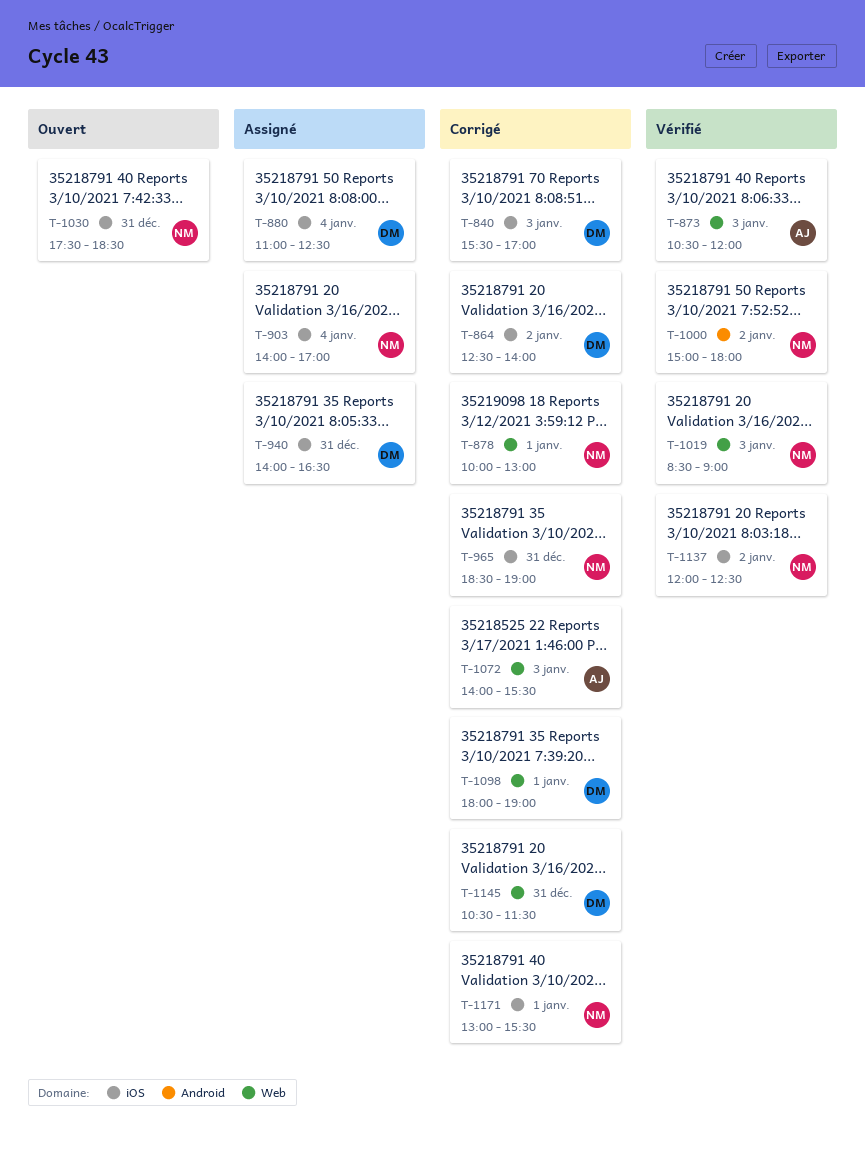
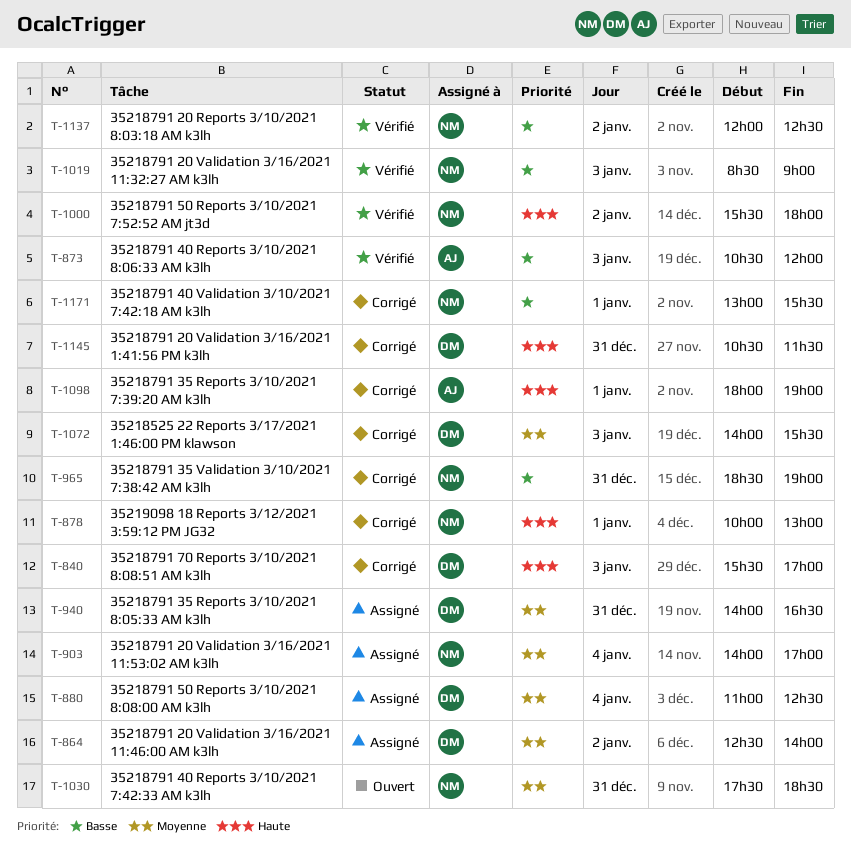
T-864, status: Corrigé -> Assigné
T-1000, begins: 15:00 -> 15:30
T-1072, owner: AJ -> DM
T-1098, owner: DM -> AJ

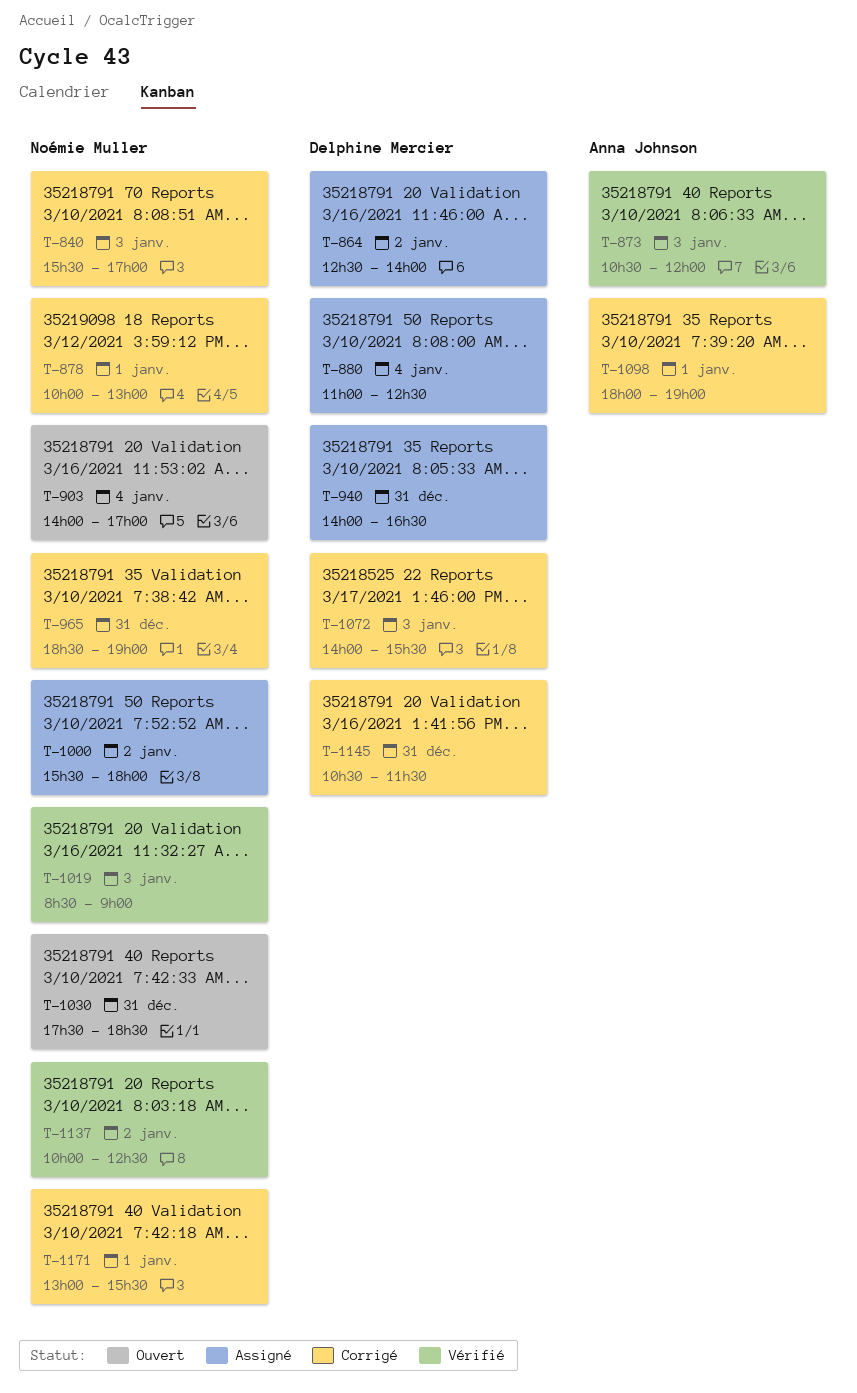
T-840, owner: Delphine Mercier -> Noémie Muller
T-903, status: Assigné -> Ouvert
T-1000, status: Vérifié -> Assigné
T-1137, begins: 12:00 -> 10:00

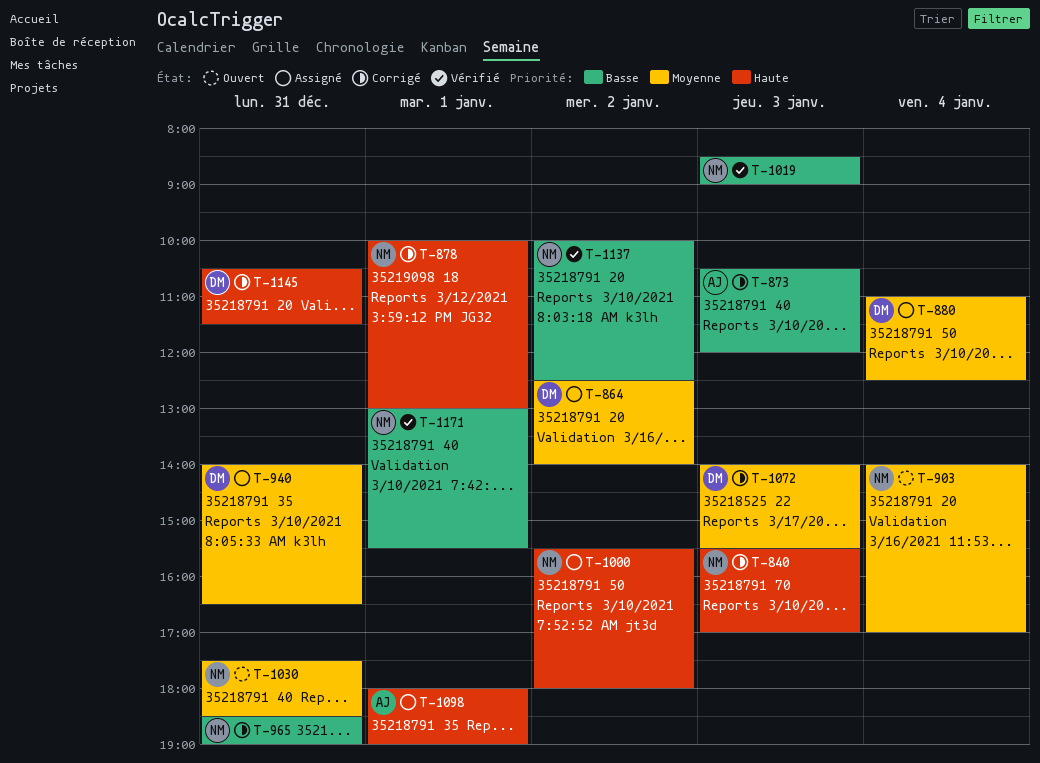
T-873, status: Vérifié -> Corrigé
T-1098, status: Corrigé -> Assigné
T-1171, status: Corrigé -> Vérifié

